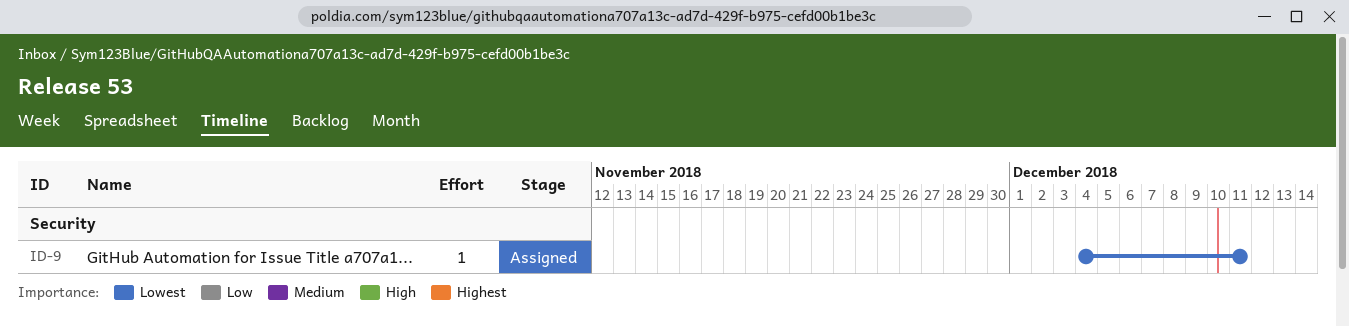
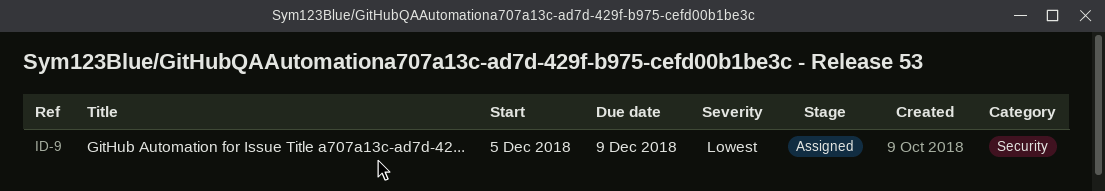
ID-9, start: Dec 4 -> Dec 5
ID-9, due: Dec 11 -> Dec 9

